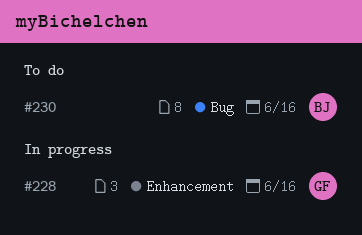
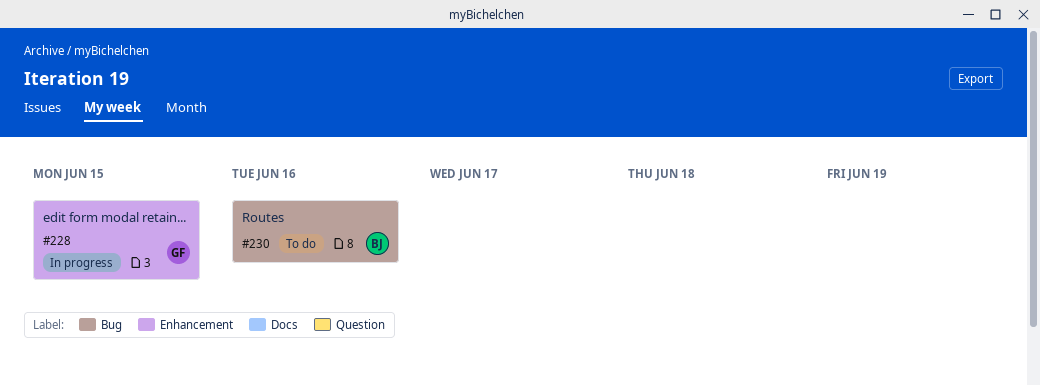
#228, due: Jun 16 -> Jun 15

